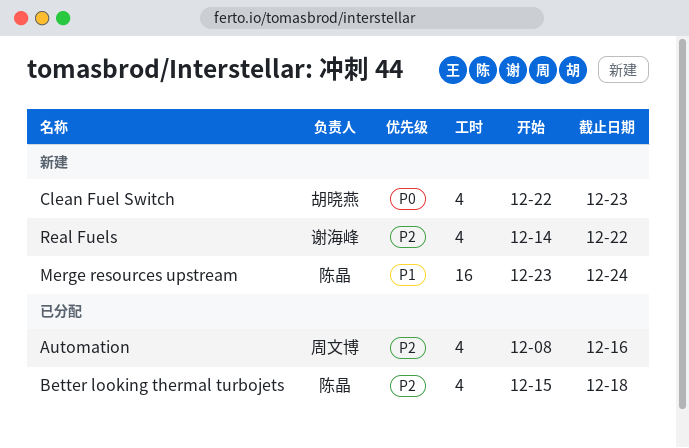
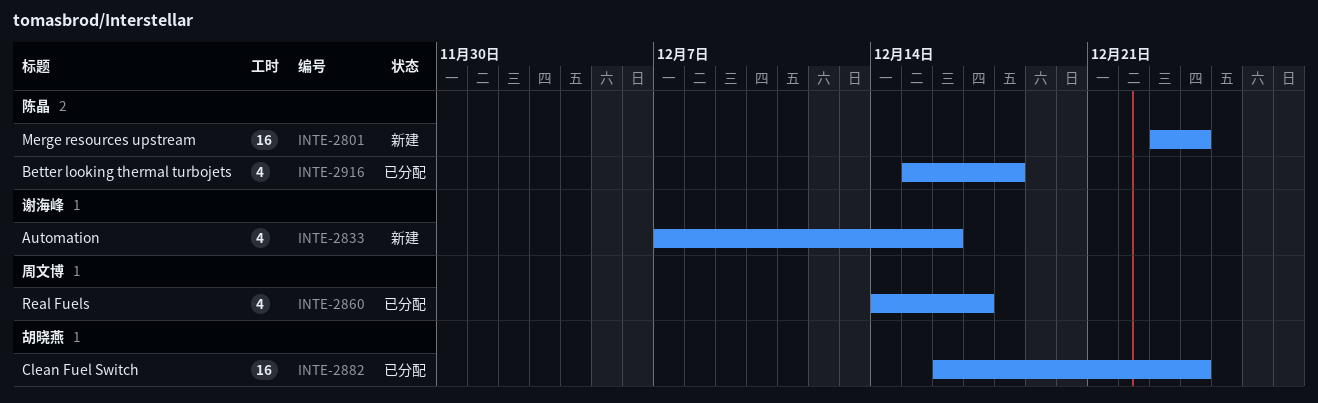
Automation, status: 已分配 -> 新建
Automation, owner: 周文博 -> 谢海峰
Automation, start: Dec 8 -> Dec 7
Clean Fuel Switch, status: 新建 -> 已分配
Clean Fuel Switch, estimate: 4 -> 16
Clean Fuel Switch, start: Dec 22 -> Dec 16
Clean Fuel Switch, due: Dec 23 -> Dec 24
Real Fuels, status: 新建 -> 已分配
Real Fuels, owner: 谢海峰 -> 周文博
Real Fuels, due: Dec 22 -> Dec 17

